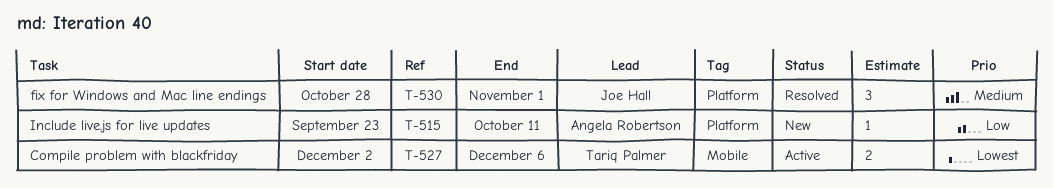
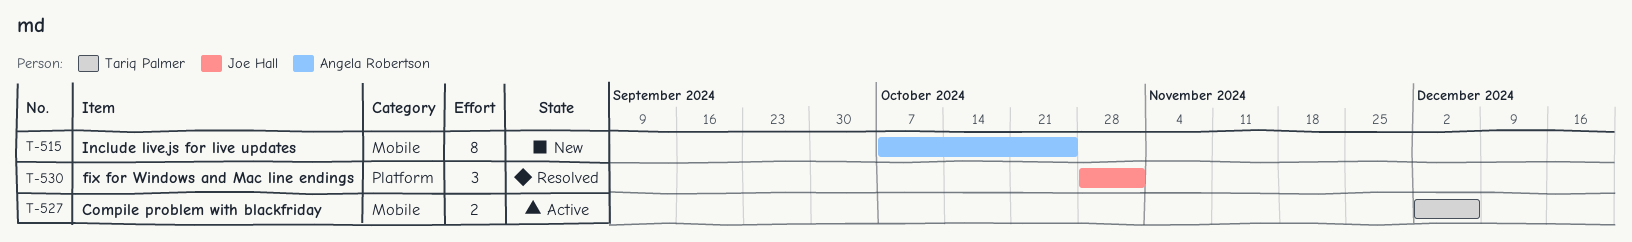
T-515, label: Platform -> Mobile
T-515, estimate: 1 -> 8
T-515, start: Sep 23 -> Oct 7
T-515, due: Oct 11 -> Oct 25

